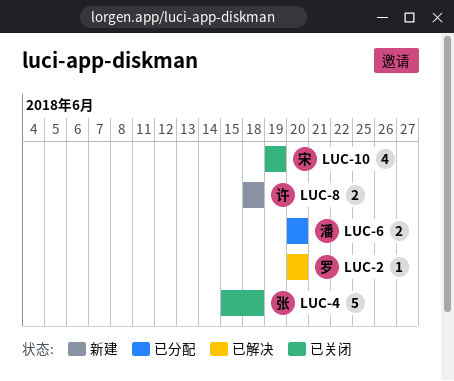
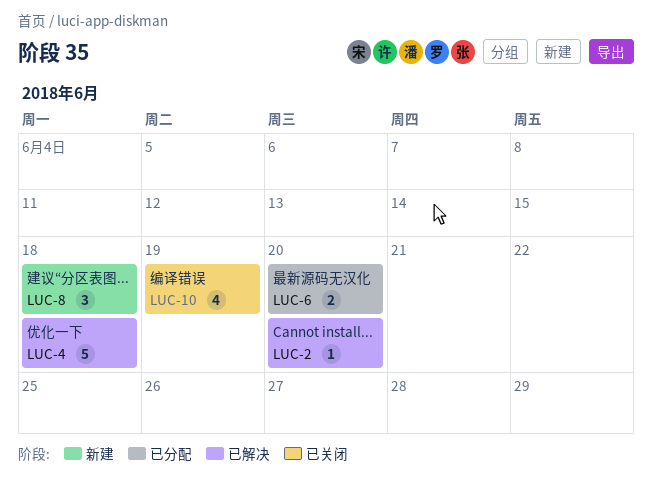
LUC-4, status: 已关闭 -> 已解决
LUC-8, estimate: 2 -> 3

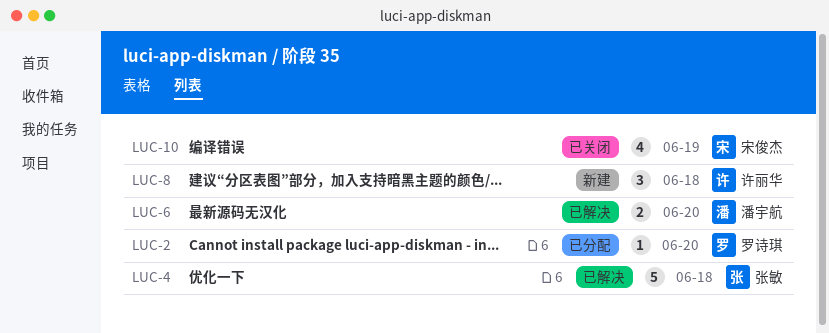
LUC-2, status: 已解决 -> 已分配
LUC-6, status: 已分配 -> 已解决

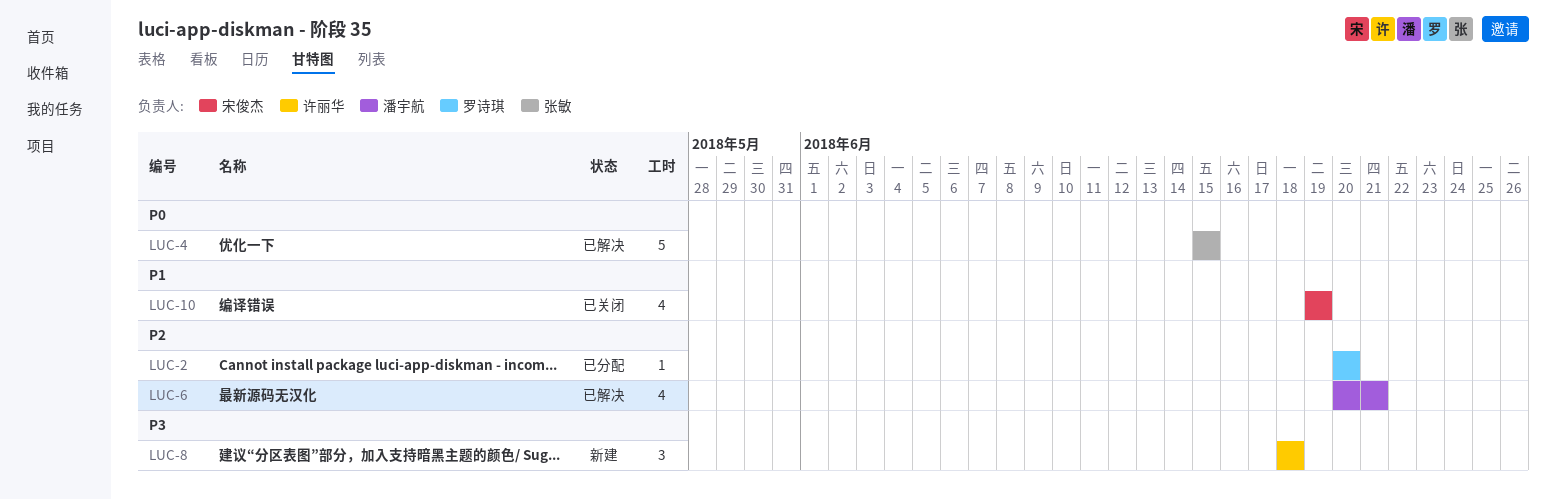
LUC-4, due: Jun 18 -> Jun 15
LUC-6, estimate: 2 -> 4
LUC-6, due: Jun 20 -> Jun 21

